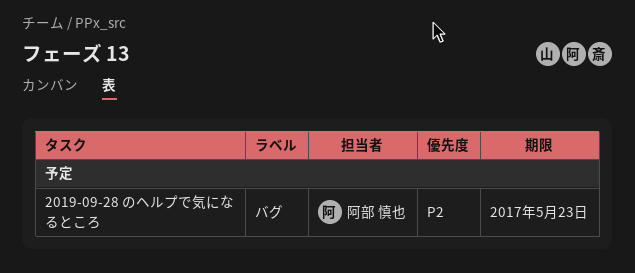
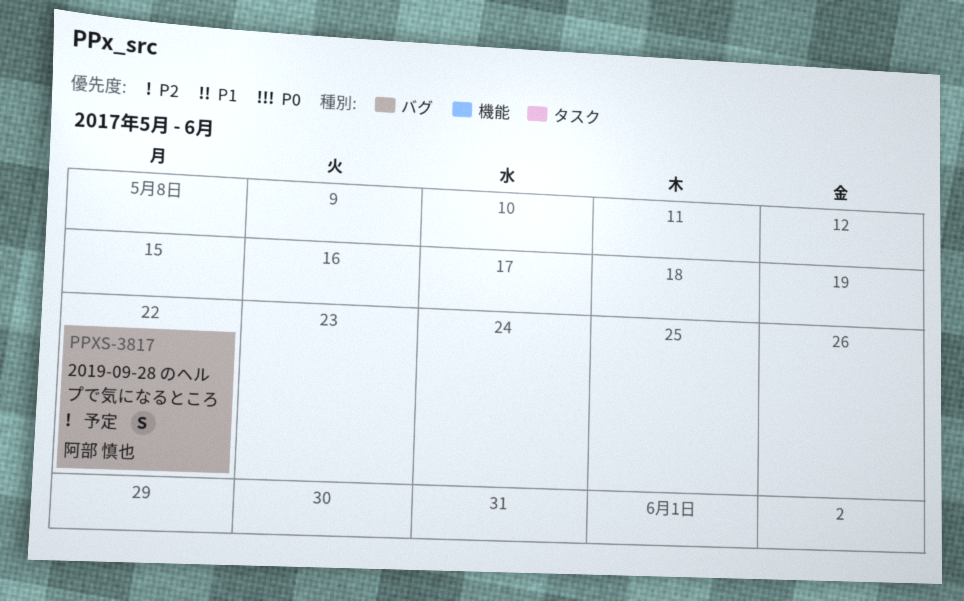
2019-09-28 のヘルプで気になるところ, due: May 23 -> May 22

